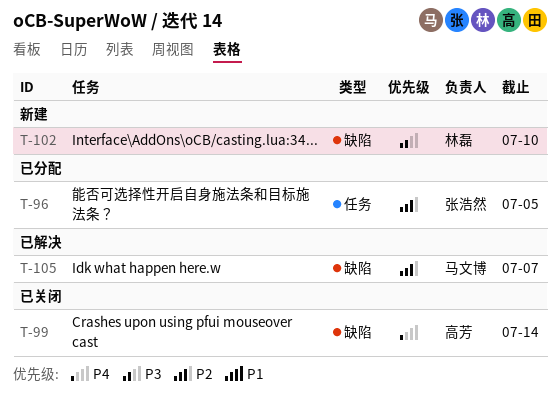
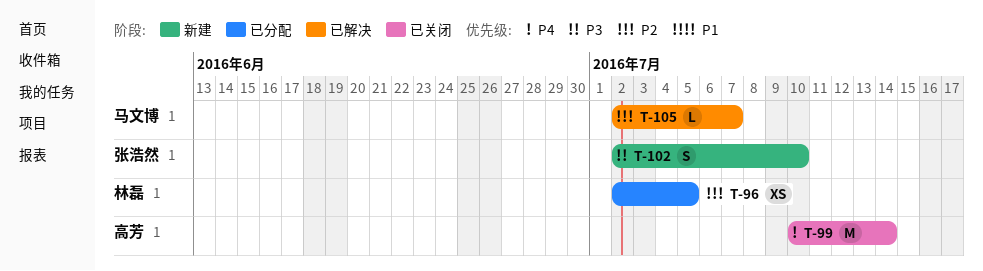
T-96, owner: 张浩然 -> 林磊
T-102, owner: 林磊 -> 张浩然

